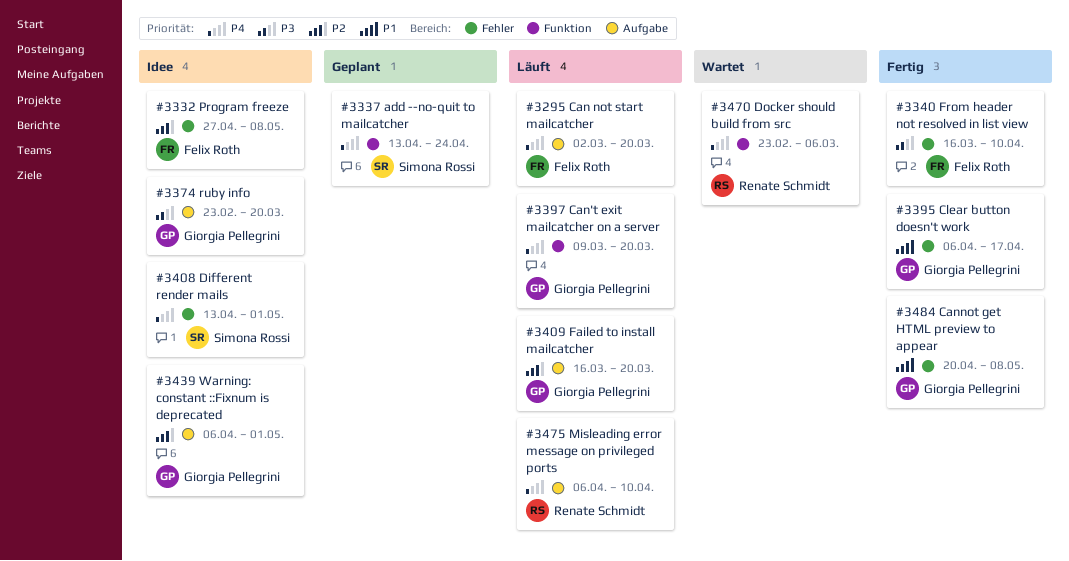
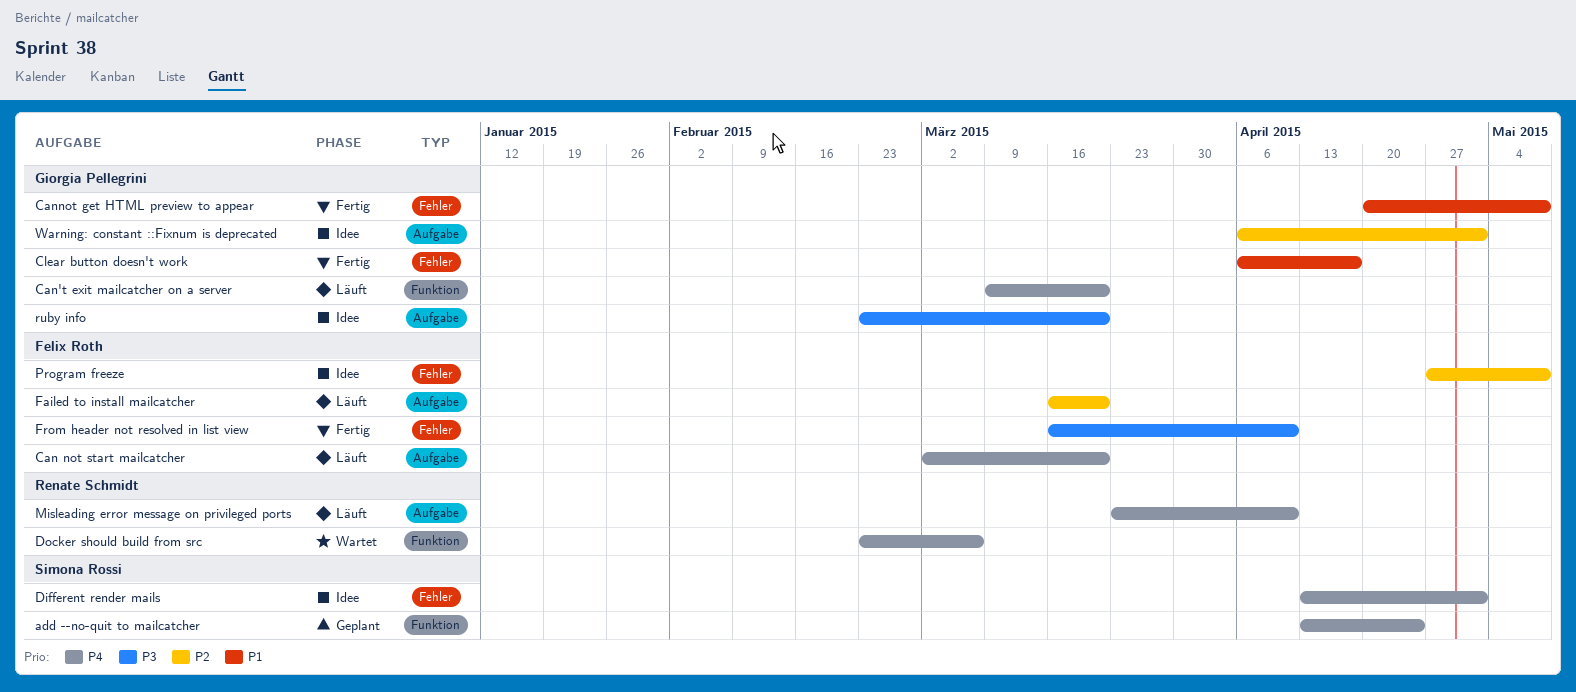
Failed to install mailcatcher, owner: Giorgia Pellegrini -> Felix Roth
Misleading error message on privileged ports, start: Apr 6 -> Mar 23

